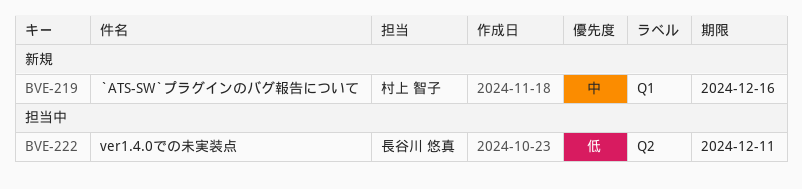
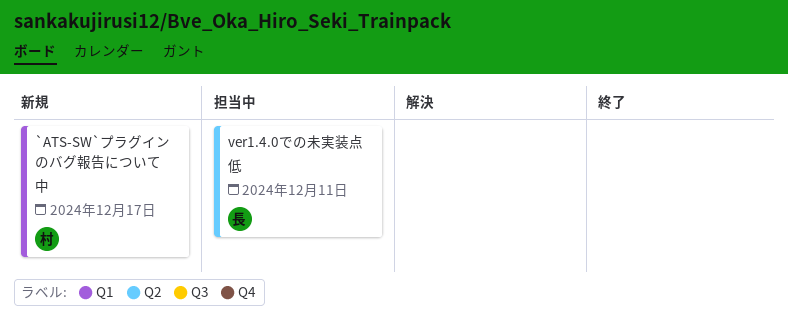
`ATS-SW`プラグインのバグ報告について, due: Dec 16 -> Dec 17

